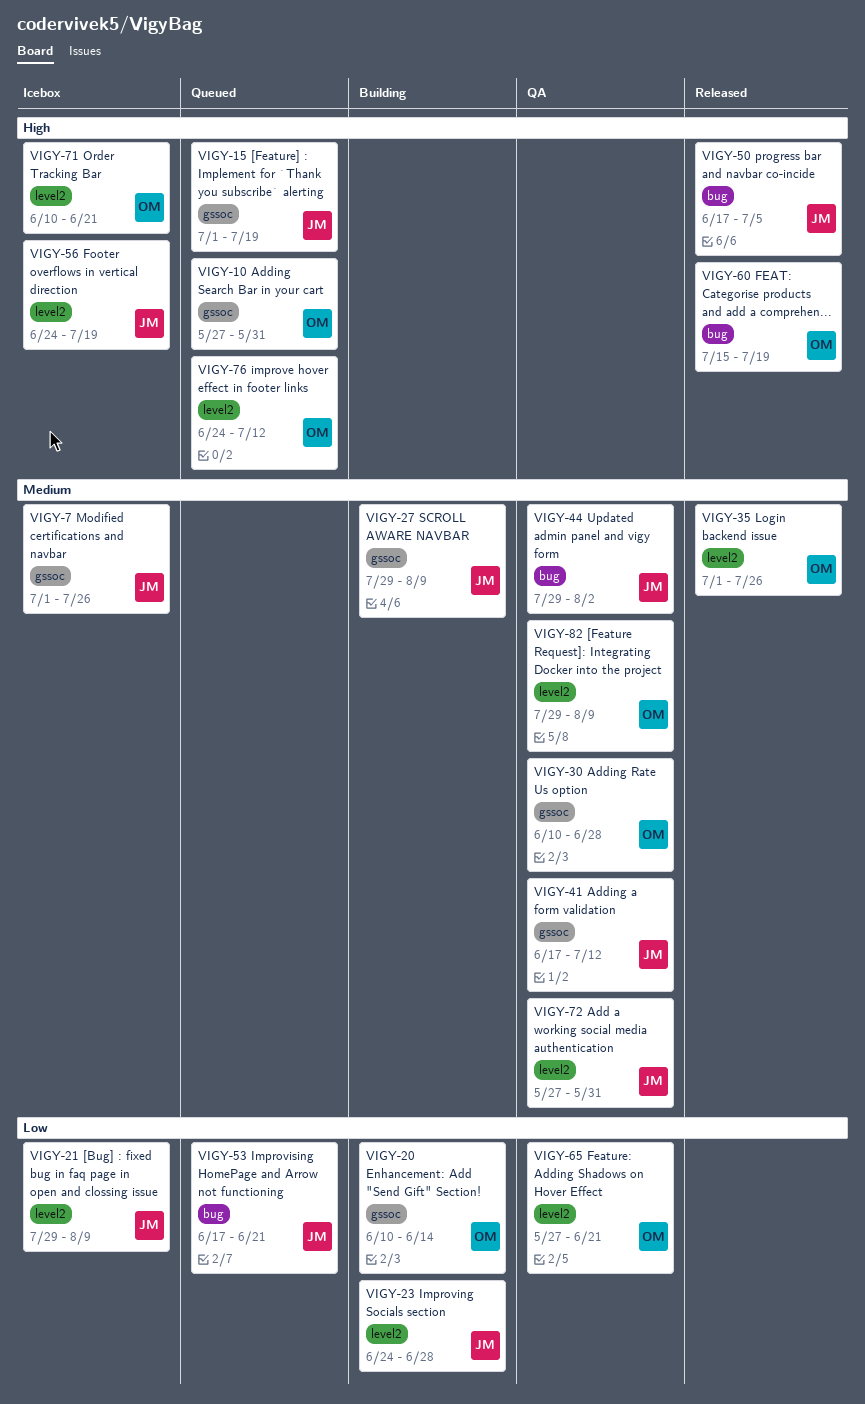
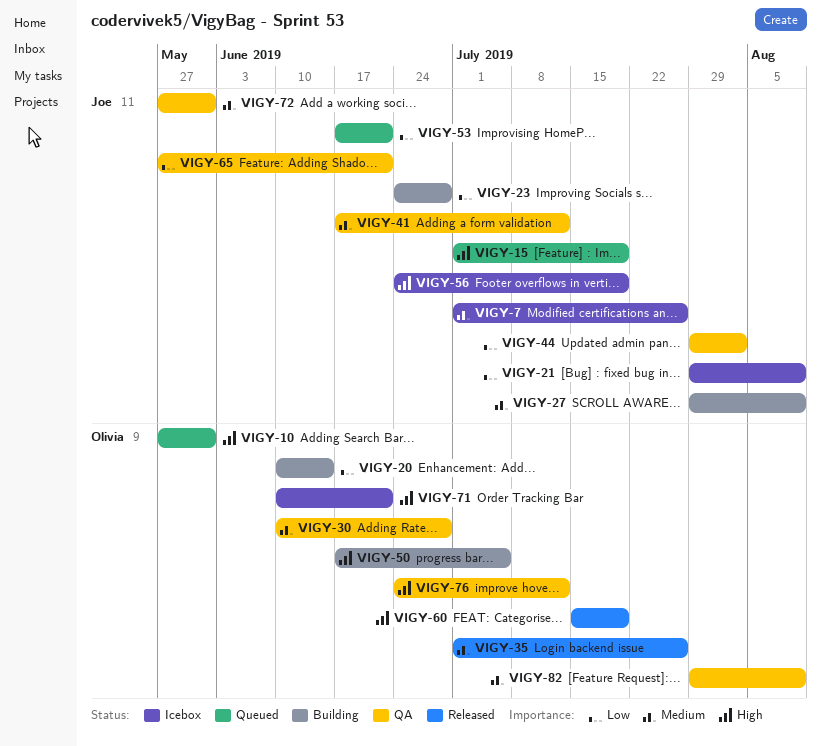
VIGY-44, priority: Medium -> Low
VIGY-50, status: Released -> Building
VIGY-50, owner: Joe -> Olivia
VIGY-65, owner: Olivia -> Joe
VIGY-76, status: Queued -> QA

